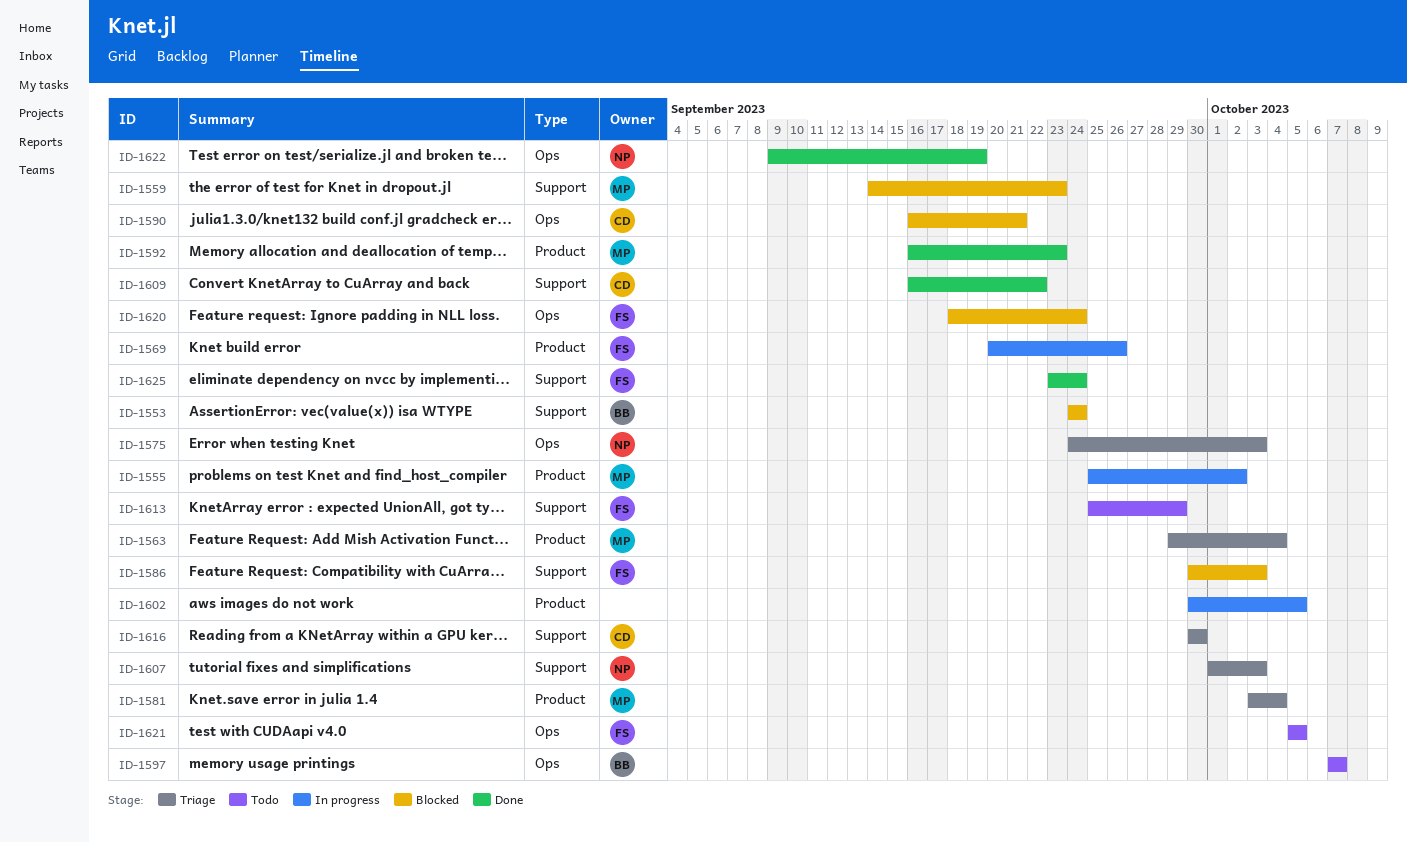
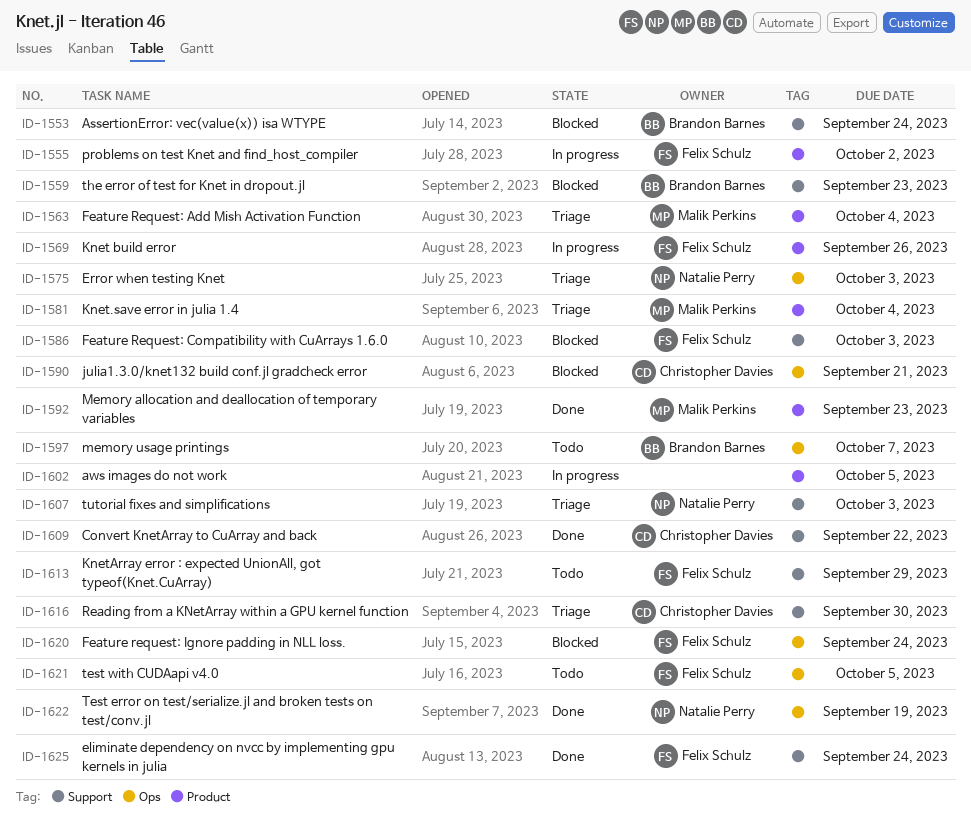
ID-1555, owner: Malik Perkins -> Felix Schulz
ID-1559, owner: Malik Perkins -> Brandon Barnes

